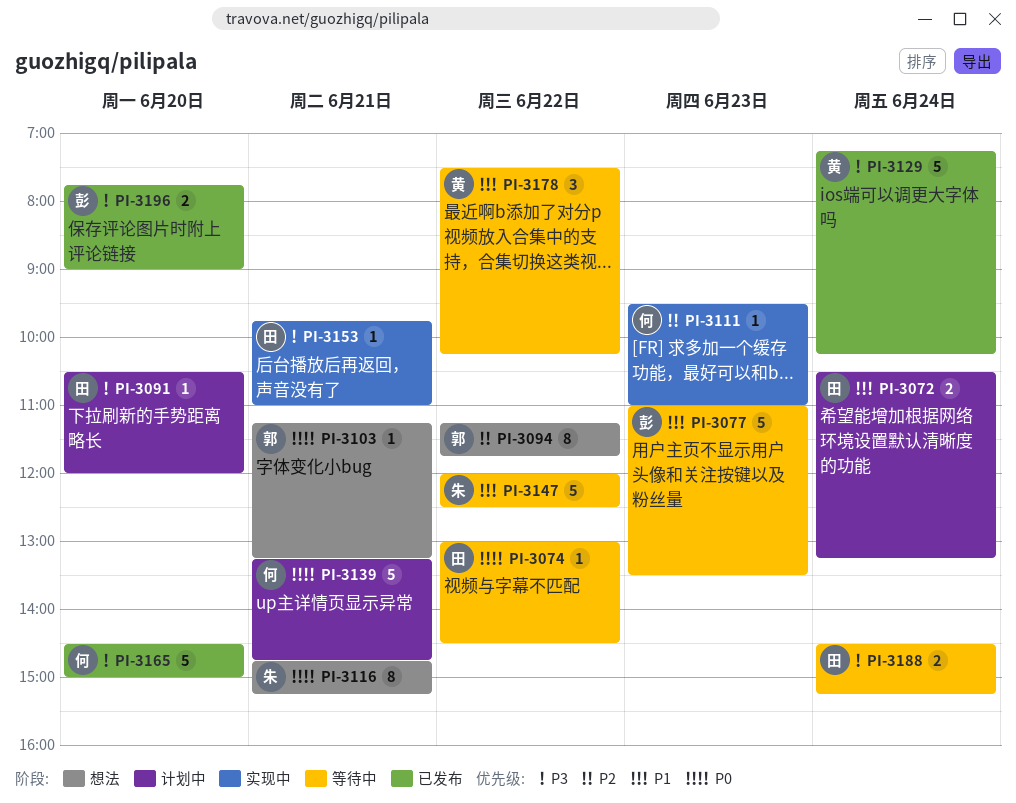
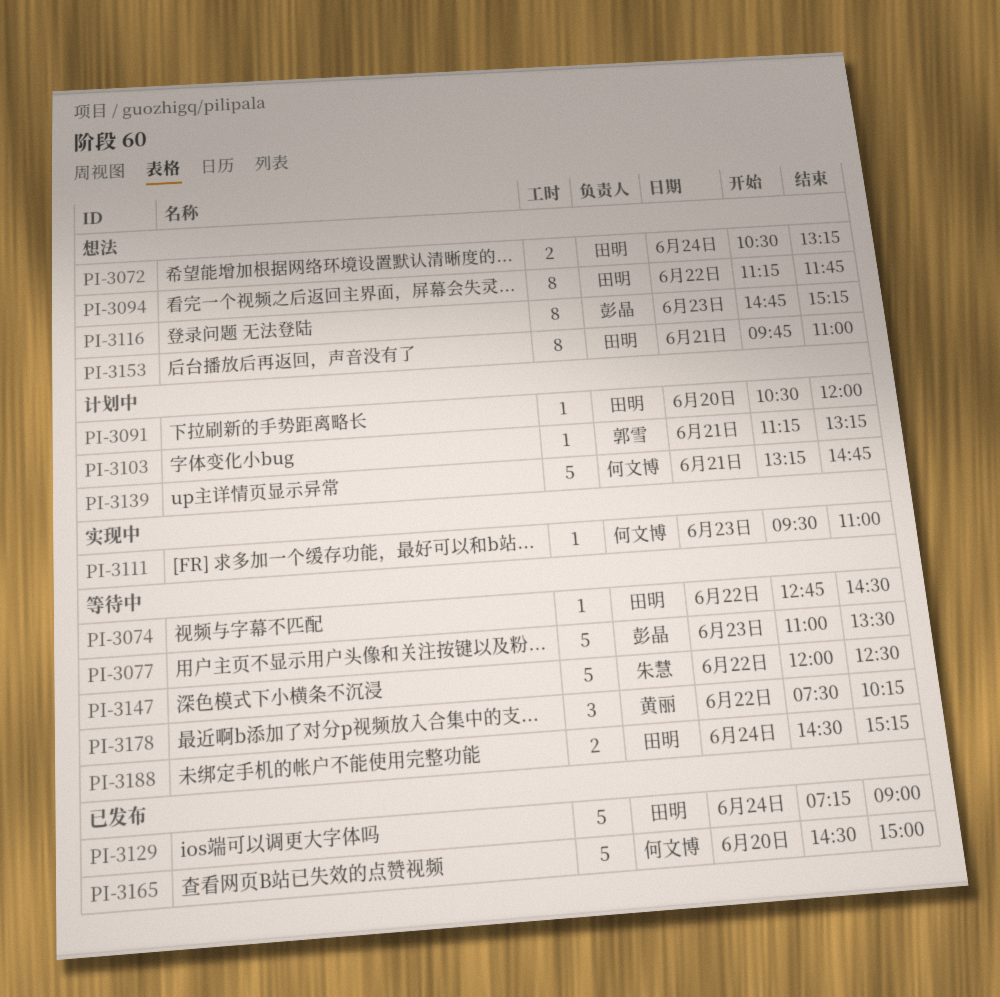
PI-3072, status: 计划中 -> 想法
PI-3074, begins: 13:00 -> 12:45
PI-3094, owner: 郭雪 -> 田明
PI-3103, status: 想法 -> 计划中
PI-3116, owner: 朱慧 -> 彭晶
PI-3116, day: Jun 21 -> Jun 23
PI-3129, owner: 黄丽 -> 田明
PI-3129, ends: 10:15 -> 09:00
PI-3153, status: 实现中 -> 想法
PI-3153, estimate: 1 -> 8
PI-3196: present -> none

